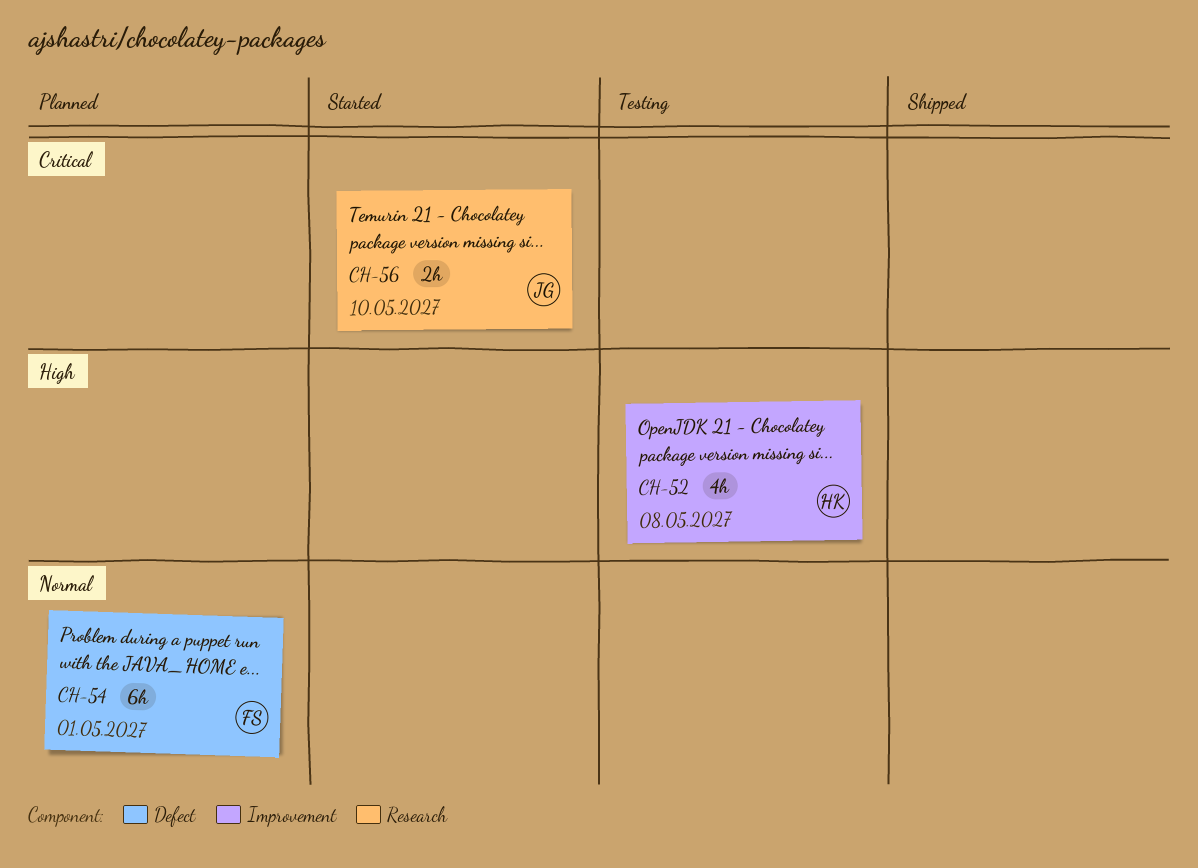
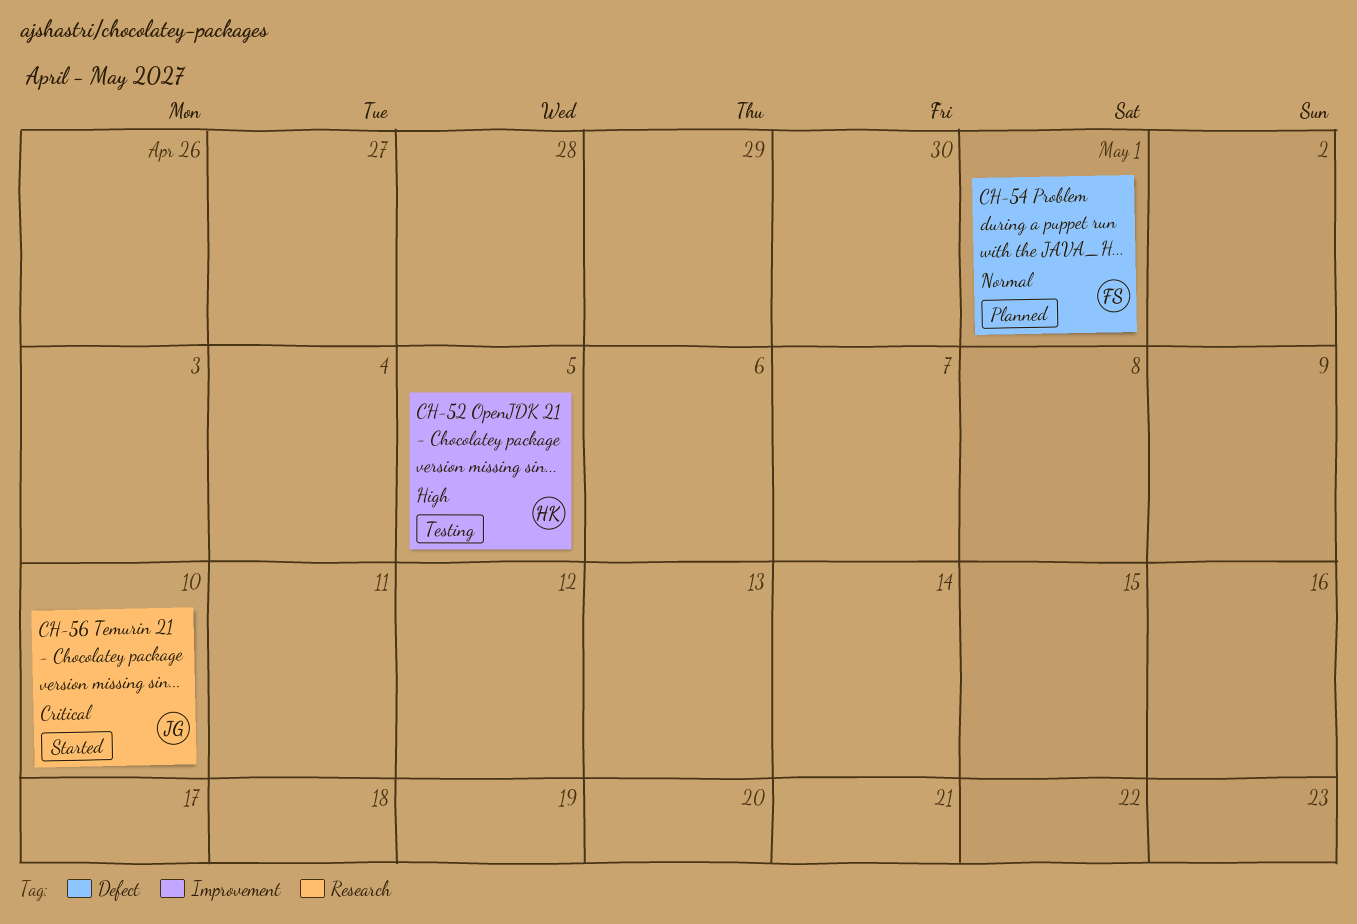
CH-52, due: May 8 -> May 5

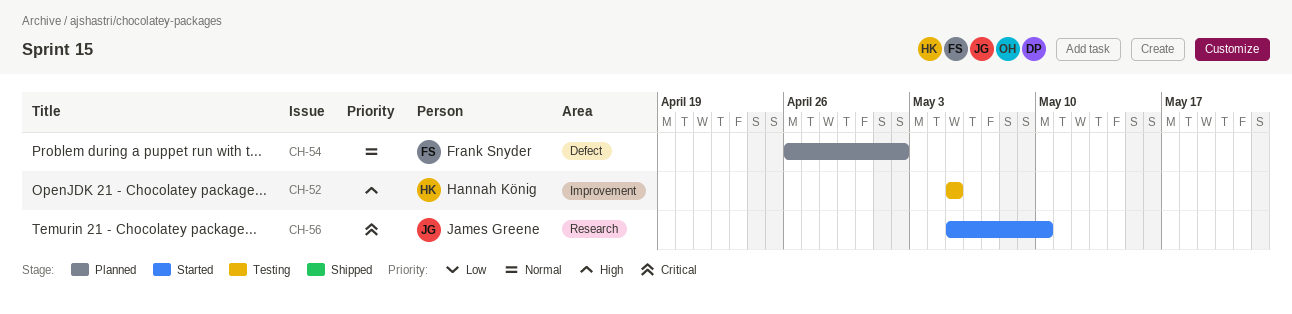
CH-54, due: May 1 -> May 2

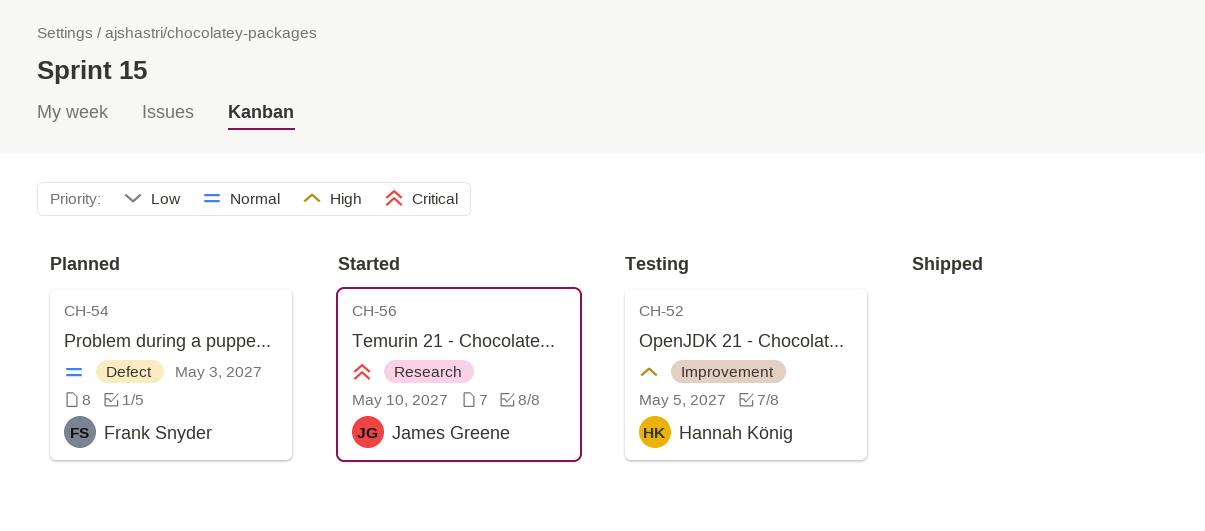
CH-54, due: May 2 -> May 3

